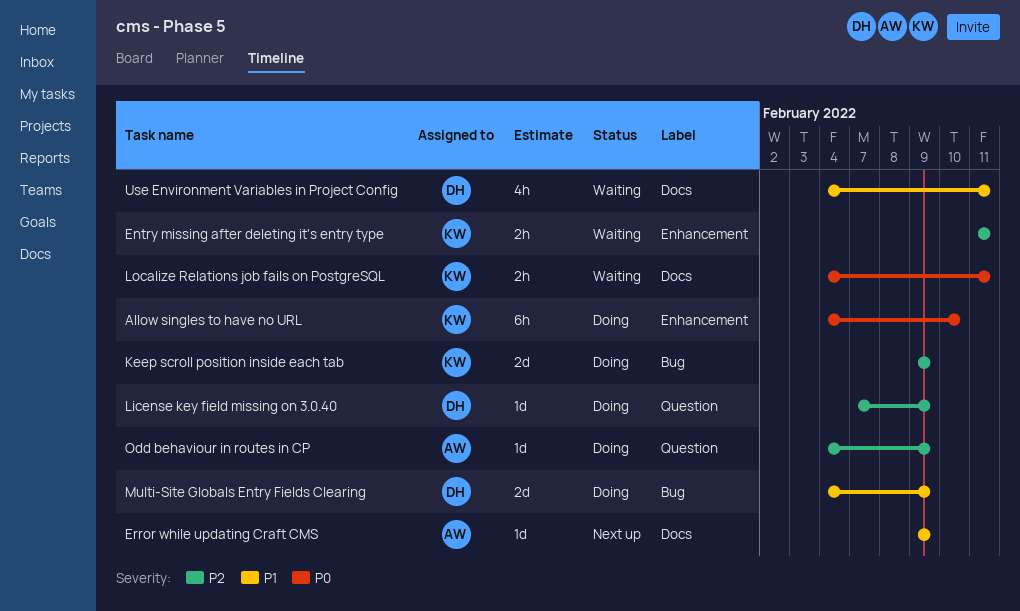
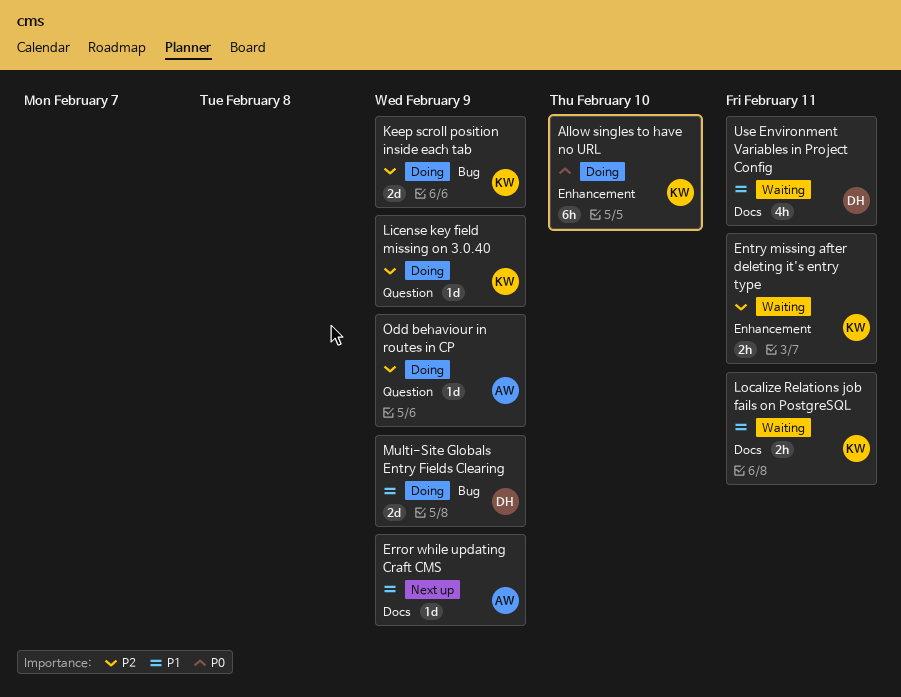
License key field missing on 3.0.40, owner: DH -> KW
Localize Relations job fails on PostgreSQL, priority: P0 -> P1

